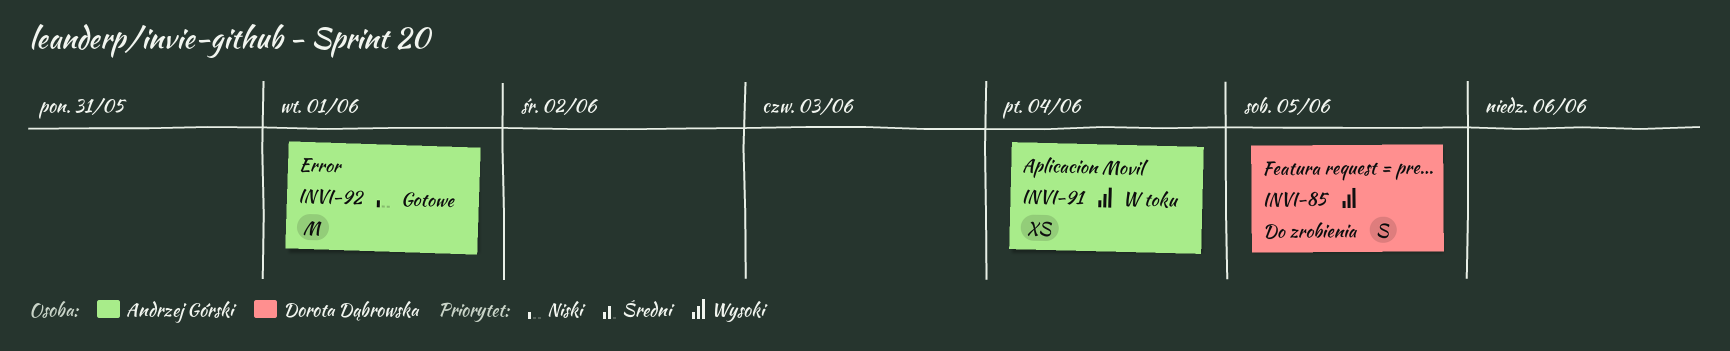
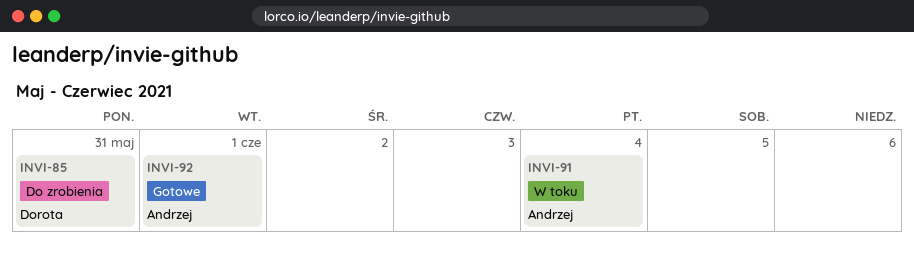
INVI-85, due: Jun 5 -> May 31

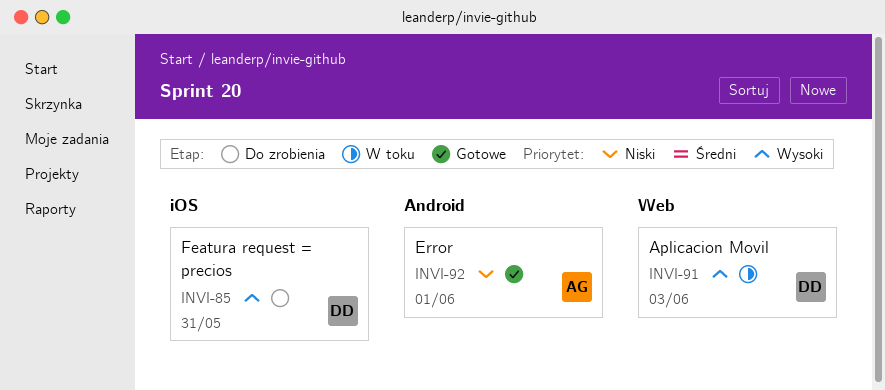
INVI-91, owner: Andrzej -> Dorota
INVI-91, due: Jun 4 -> Jun 3

